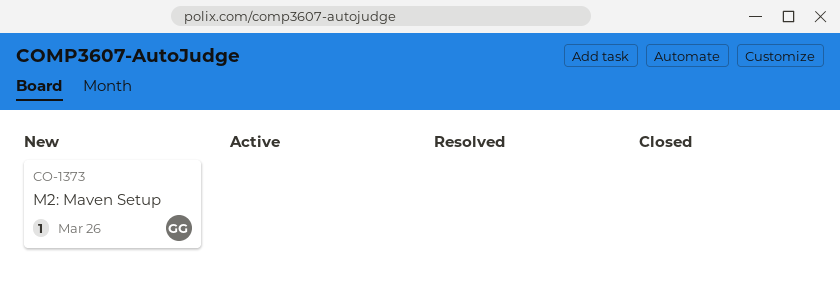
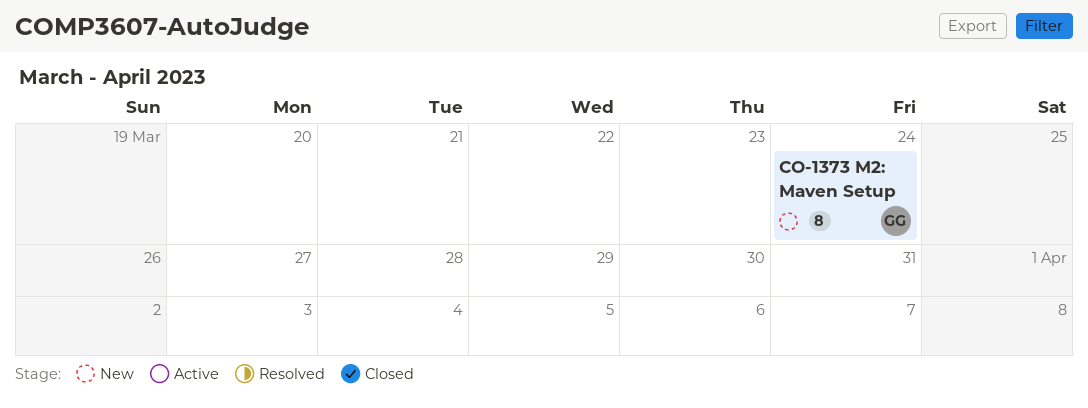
CO-1373, estimate: 1 -> 8
CO-1373, due: Mar 26 -> Mar 24

